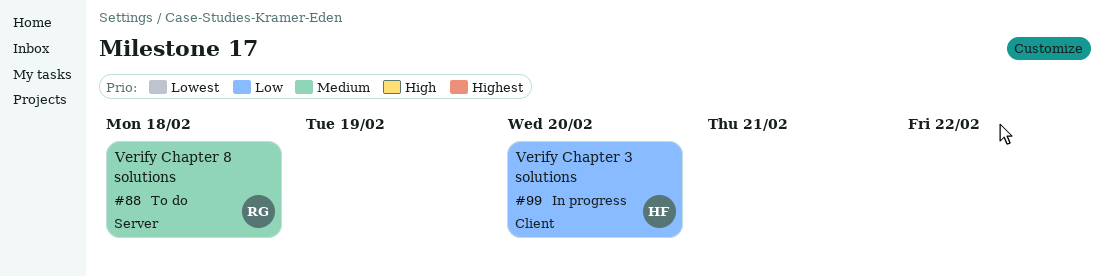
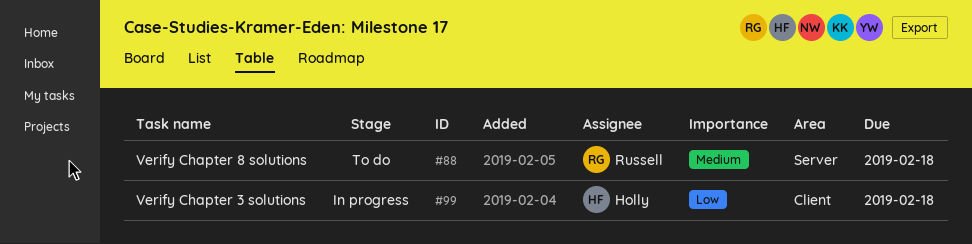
#99, due: Feb 20 -> Feb 18

